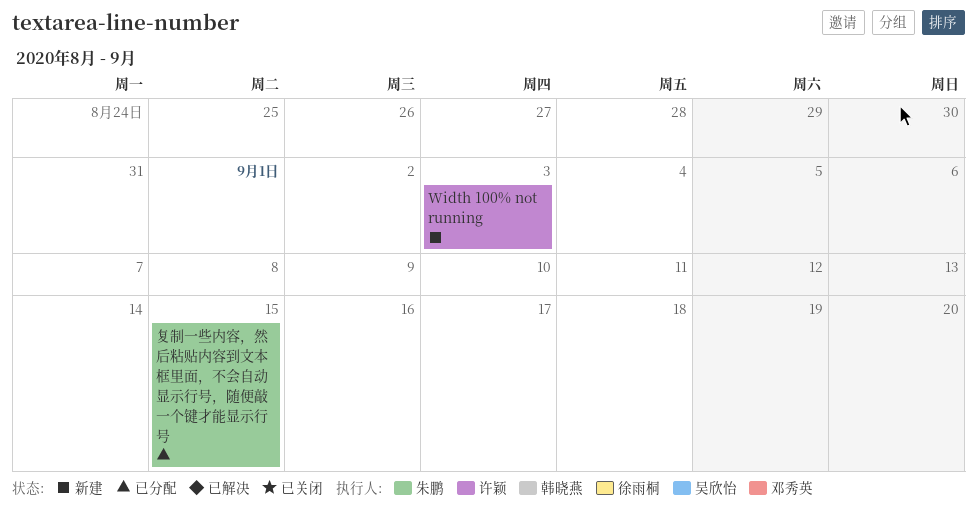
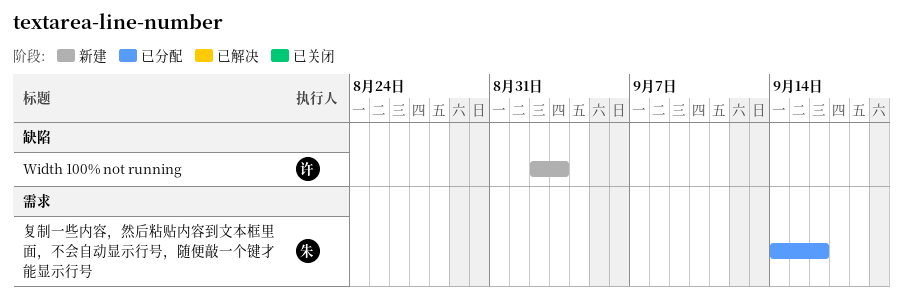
复制一些内容，然后粘贴内容到文本框里面，不会自动显示行号，随便敲一个键才能显示行号, due: Sep 15 -> Sep 16

